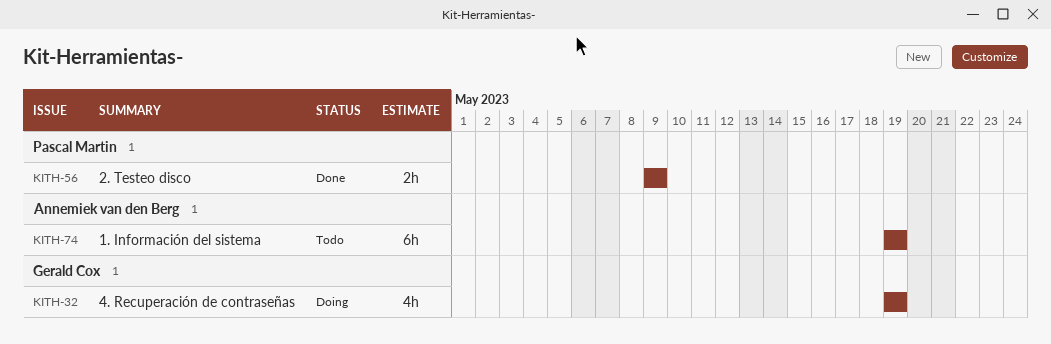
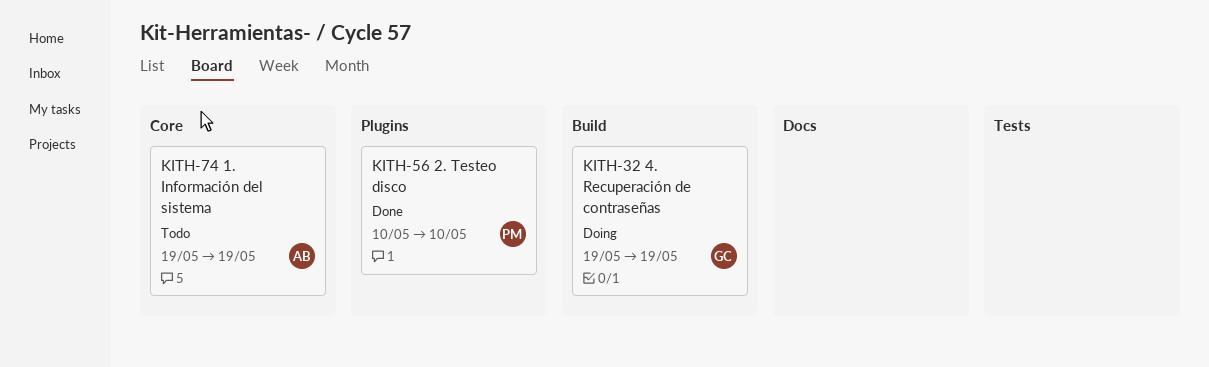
KITH-56, start: May 9 -> May 10
KITH-56, due: May 9 -> May 10

